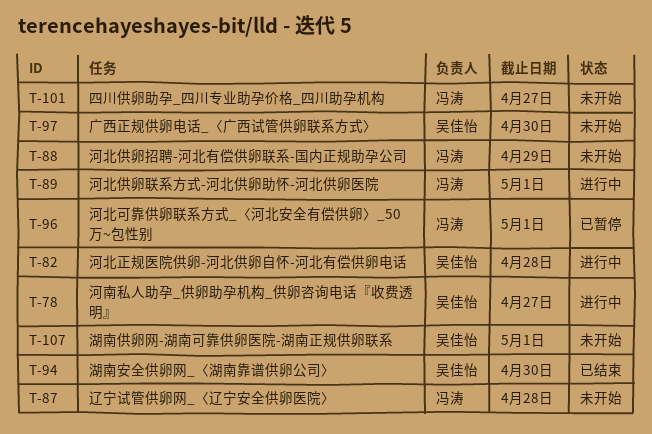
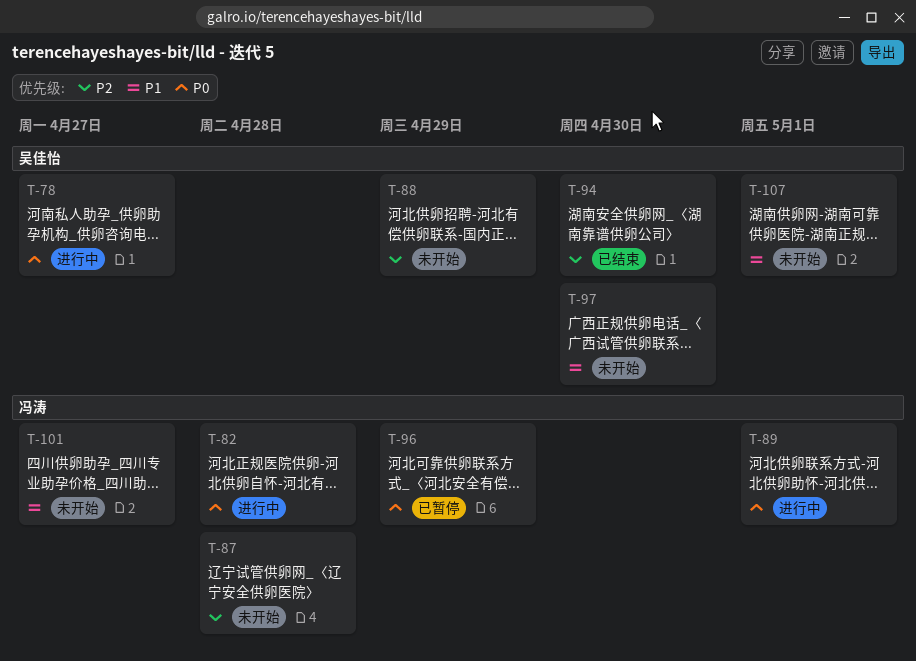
T-82, owner: 吴佳怡 -> 冯涛
T-88, owner: 冯涛 -> 吴佳怡
T-96, due: May 1 -> Apr 29

